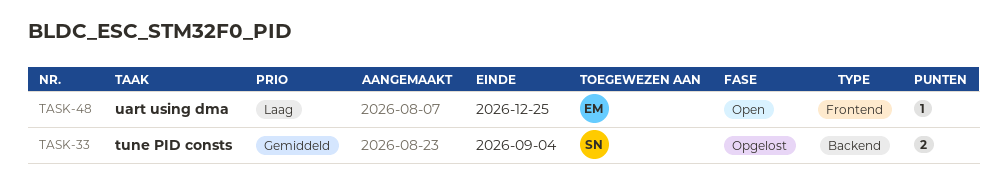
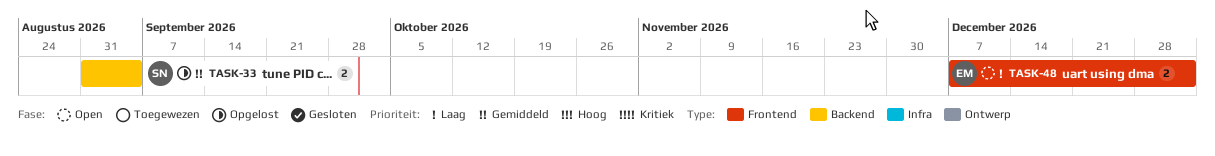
TASK-48, estimate: 1 -> 2
TASK-48, due: Dec 25 -> Jan 1

